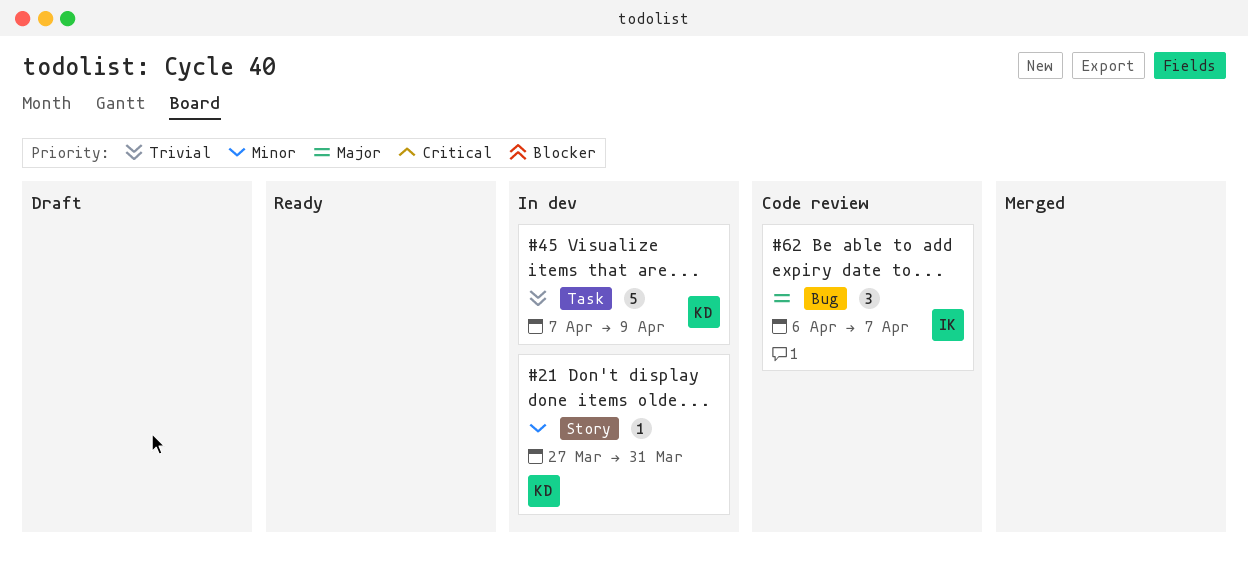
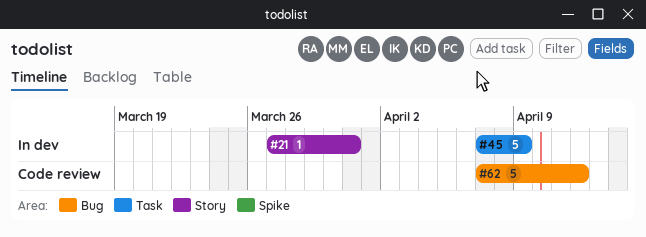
#62, estimate: 3 -> 5
#62, start: Apr 6 -> Apr 7
#62, due: Apr 7 -> Apr 12

